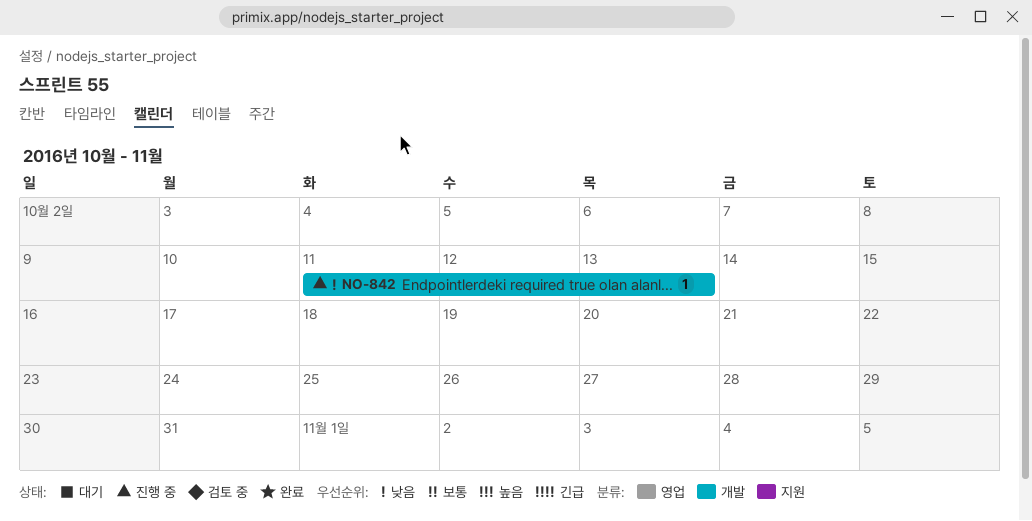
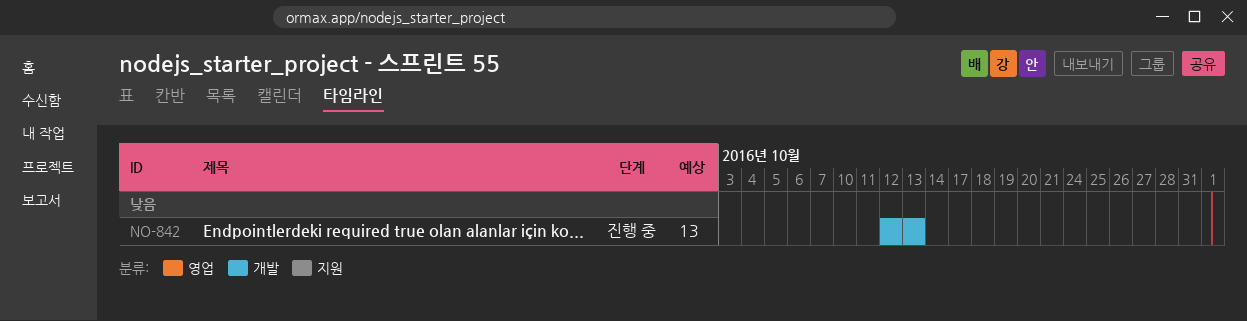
NO-842, estimate: 1 -> 13
NO-842, start: Oct 11 -> Oct 12

